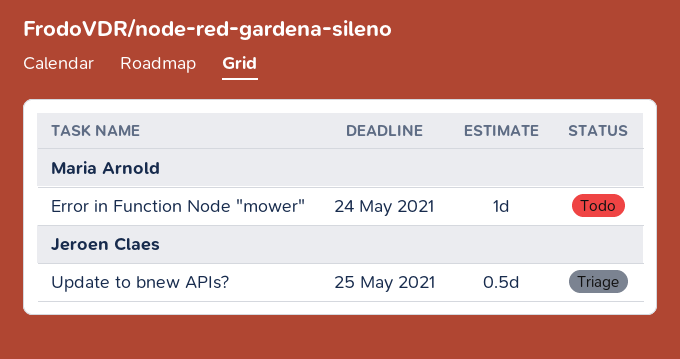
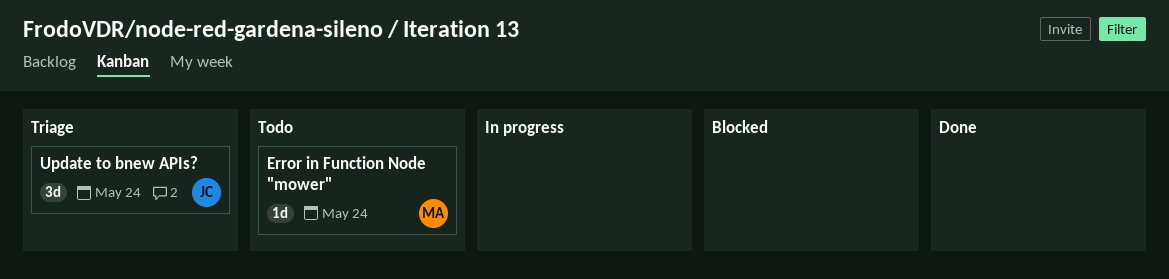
Update to bnew APIs?, estimate: 0.5d -> 3d
Update to bnew APIs?, due: May 25 -> May 24

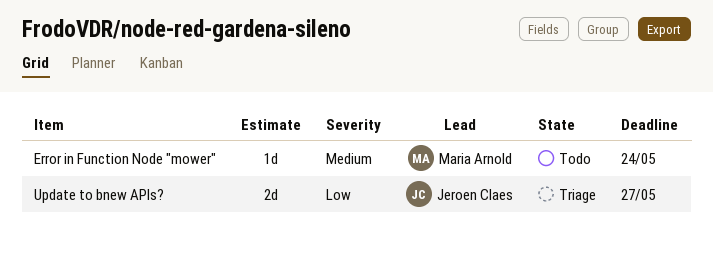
Update to bnew APIs?, estimate: 3d -> 2d
Update to bnew APIs?, due: May 24 -> May 27

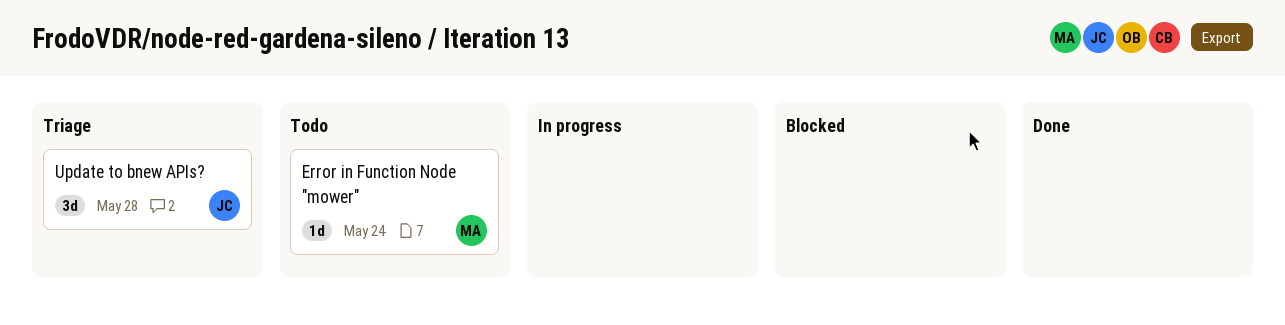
Update to bnew APIs?, estimate: 2d -> 3d
Update to bnew APIs?, due: May 27 -> May 28

